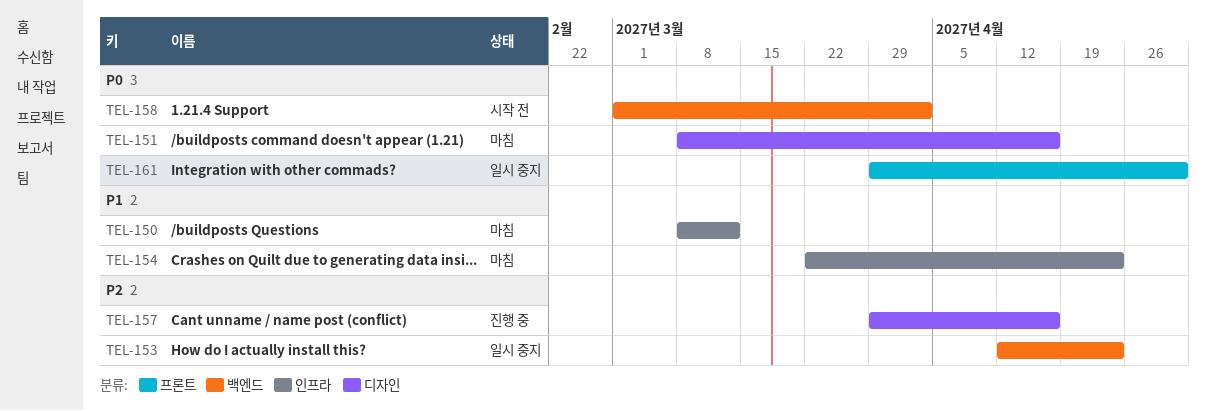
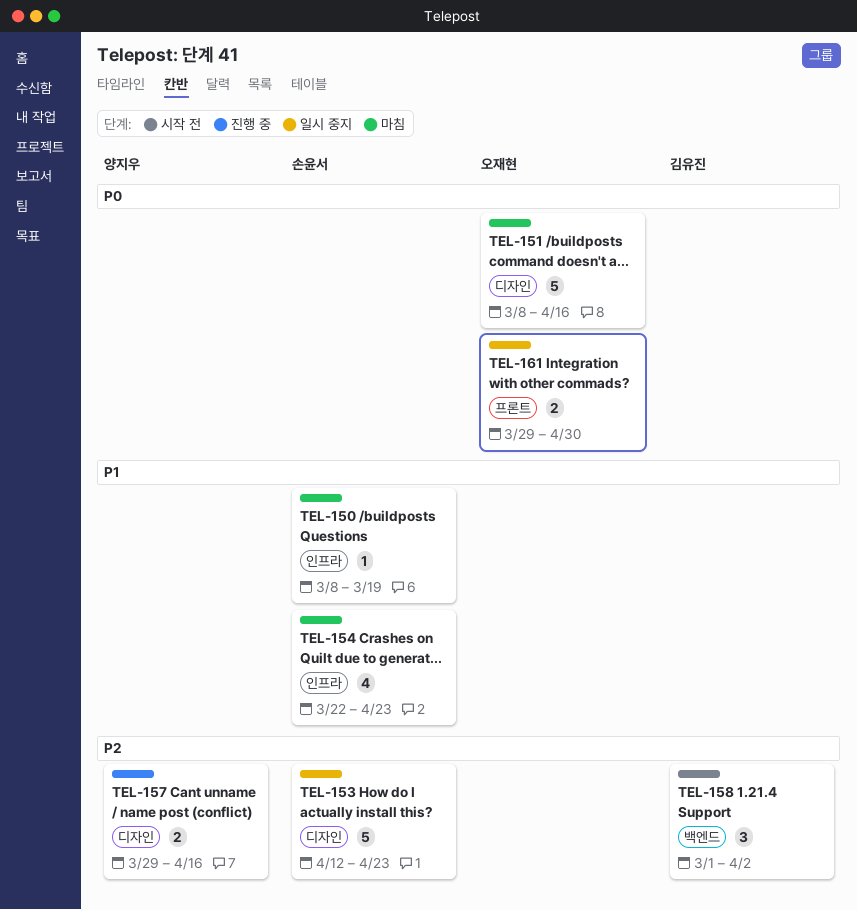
TEL-150, due: Mar 12 -> Mar 19
TEL-153, label: 백엔드 -> 디자인
TEL-158, priority: P0 -> P2

